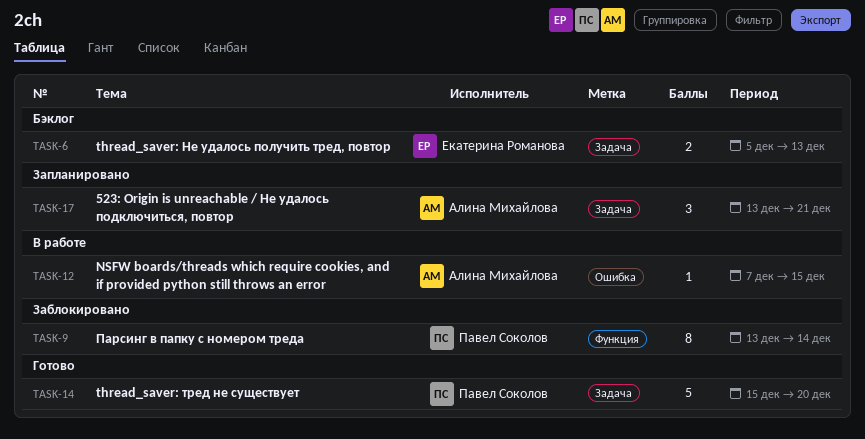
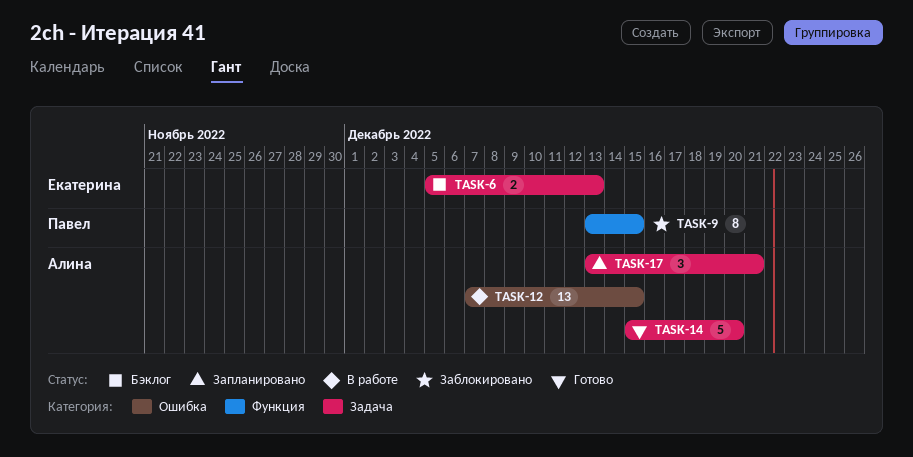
TASK-9, due: Dec 14 -> Dec 15
TASK-12, estimate: 1 -> 13
TASK-14, owner: Павел Соколов -> Алина Михайлова

